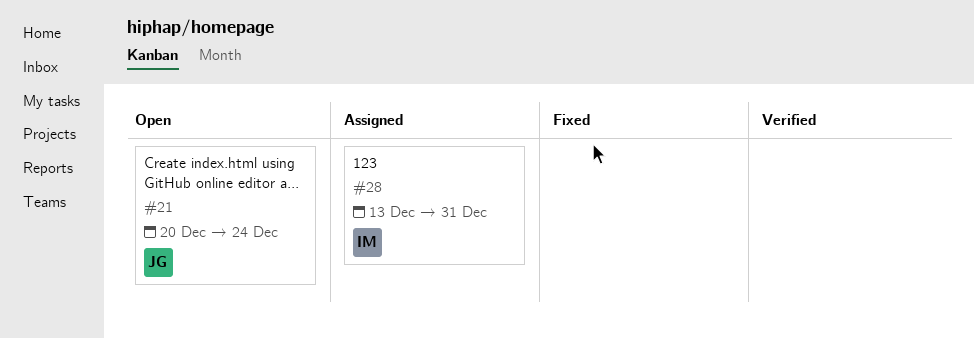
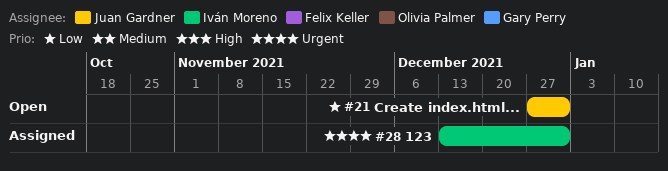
#21, start: Dec 20 -> Dec 27
#21, due: Dec 24 -> Dec 31

